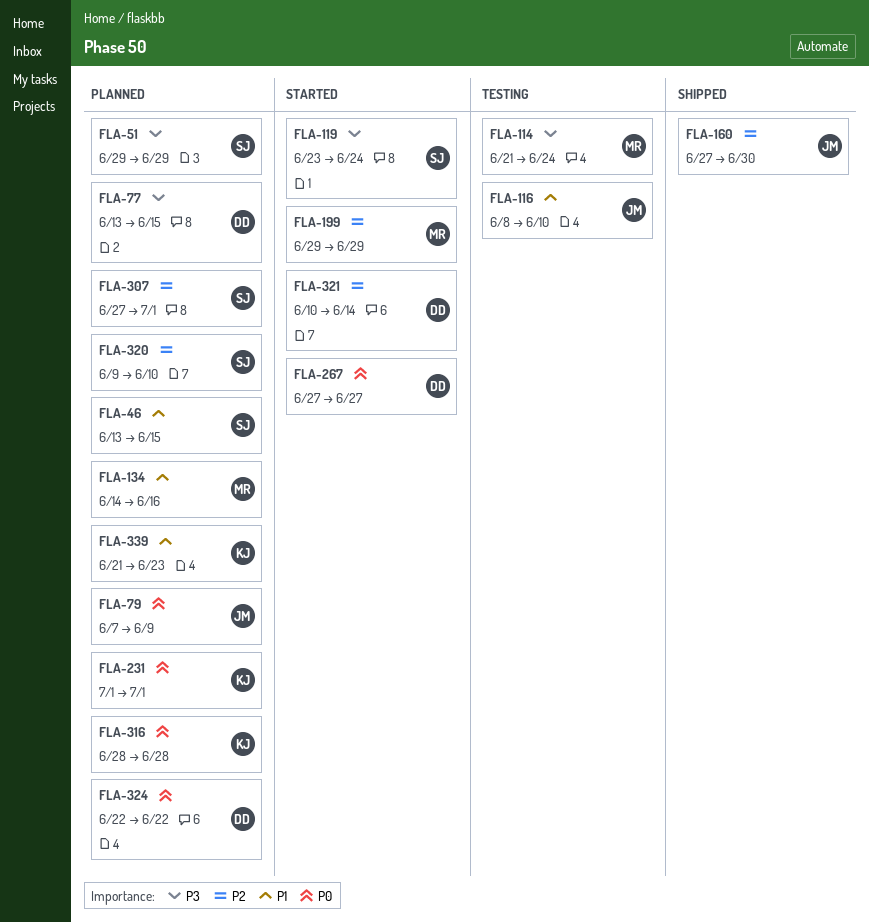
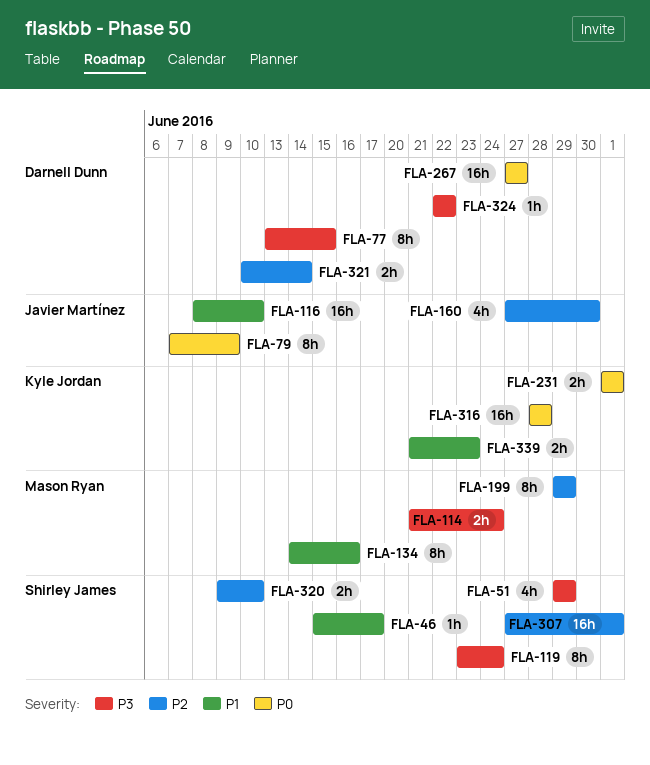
FLA-46, start: Jun 13 -> Jun 15
FLA-46, due: Jun 15 -> Jun 17
FLA-324, priority: P0 -> P3

